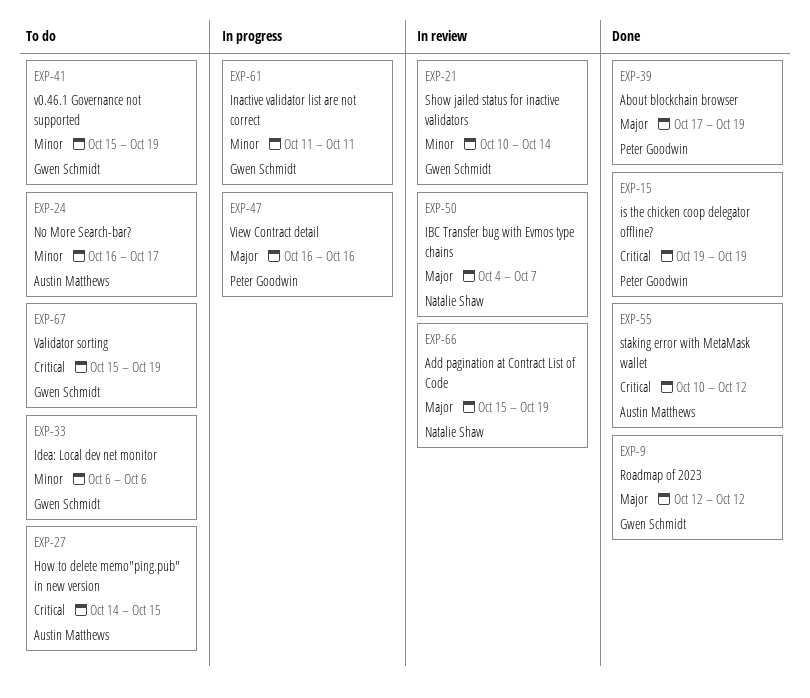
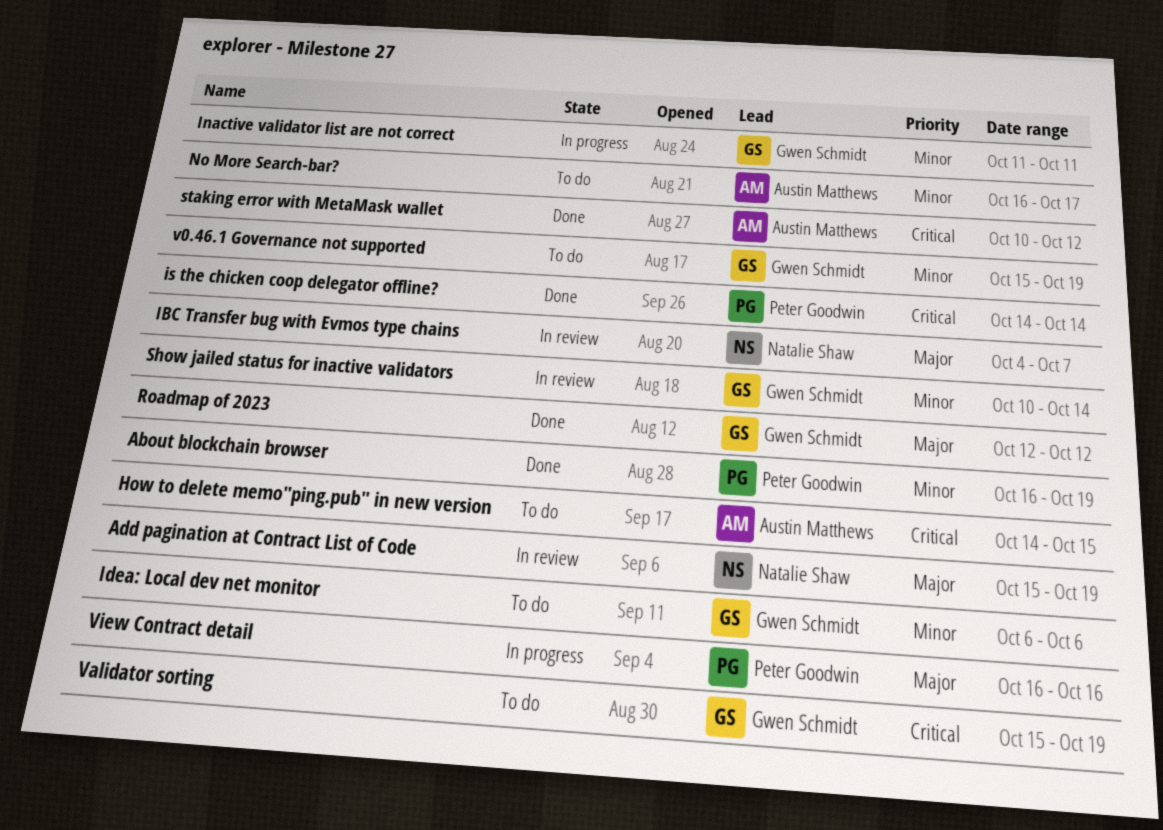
About blockchain browser, priority: Major -> Minor
About blockchain browser, start: Oct 17 -> Oct 16
is the chicken coop delegator offline?, start: Oct 19 -> Oct 14
is the chicken coop delegator offline?, due: Oct 19 -> Oct 14

